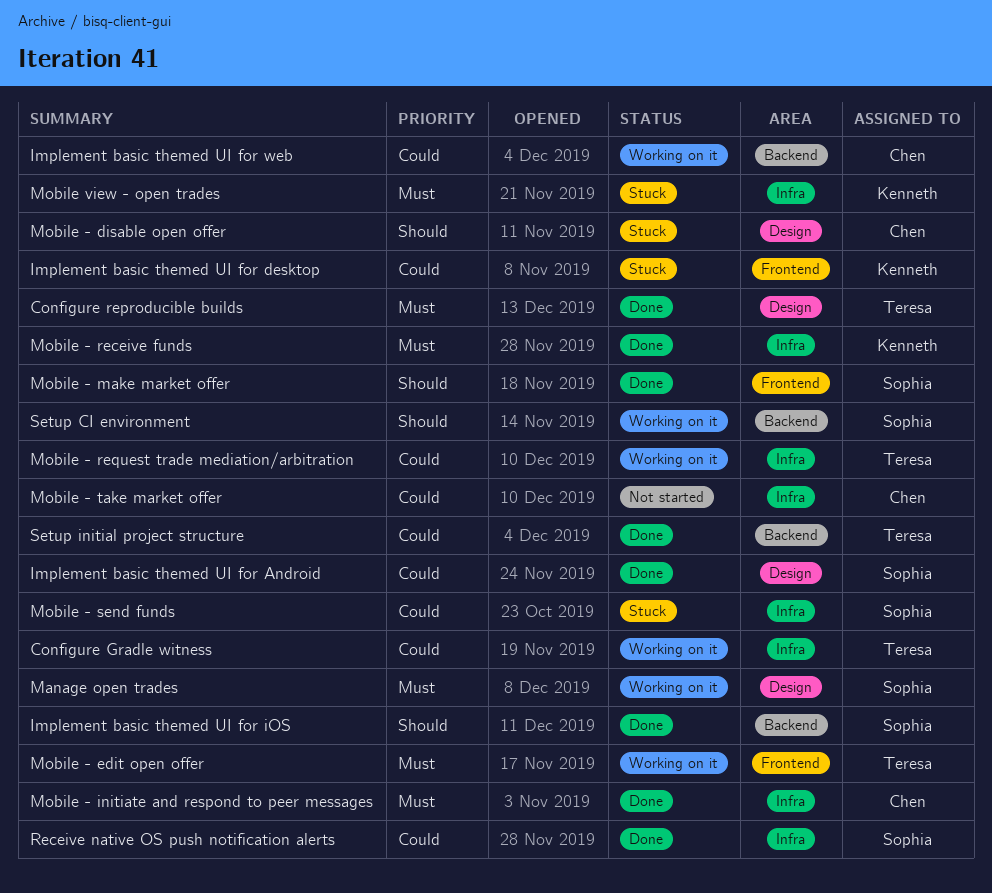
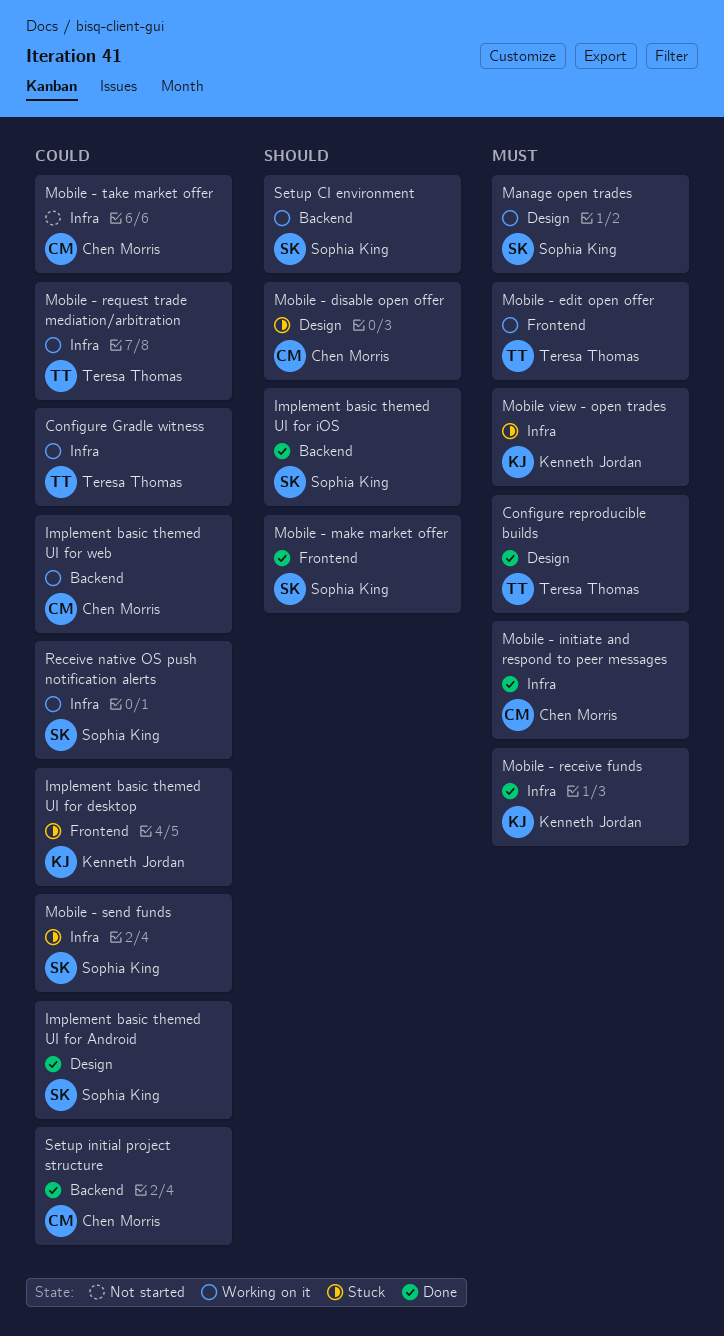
Receive native OS push notification alerts, status: Done -> Working on it
Setup initial project structure, owner: Teresa Thomas -> Chen Morris

